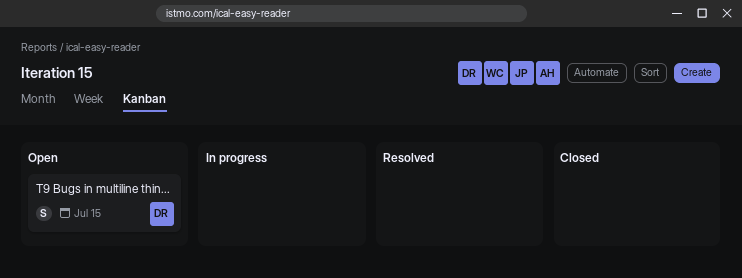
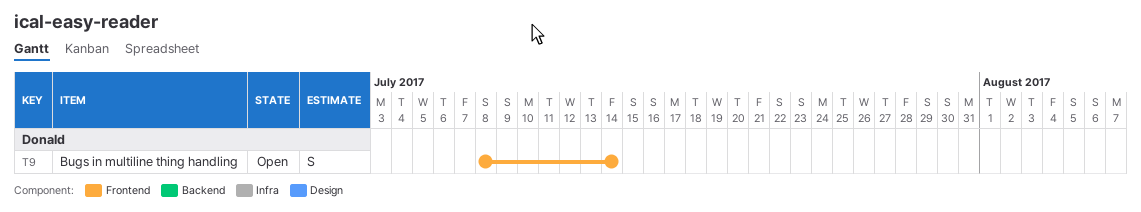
T9, due: Jul 15 -> Jul 14

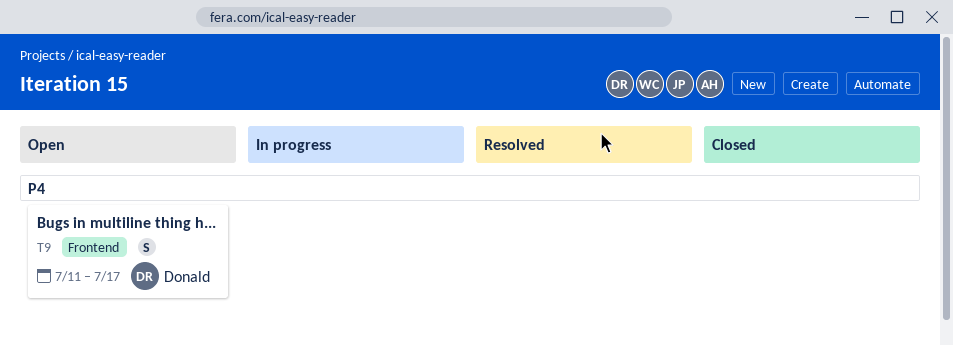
T9, start: Jul 8 -> Jul 11
T9, due: Jul 14 -> Jul 17

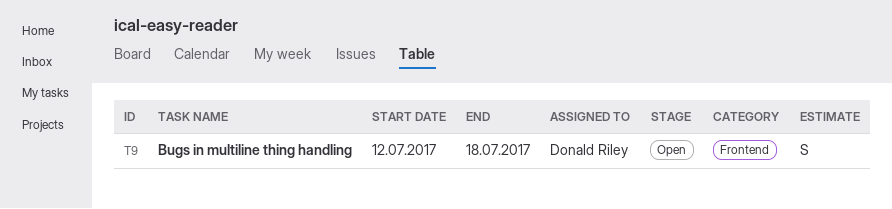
T9, start: Jul 11 -> Jul 12
T9, due: Jul 17 -> Jul 18

